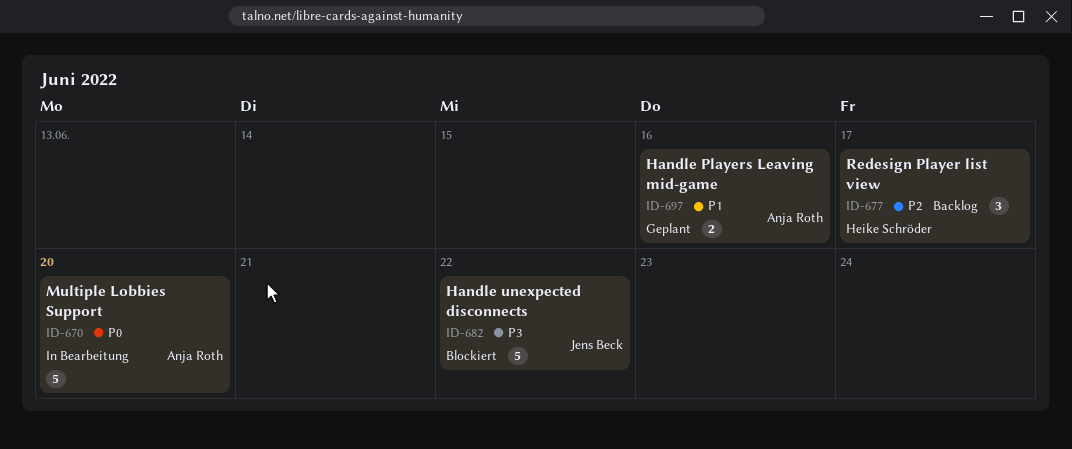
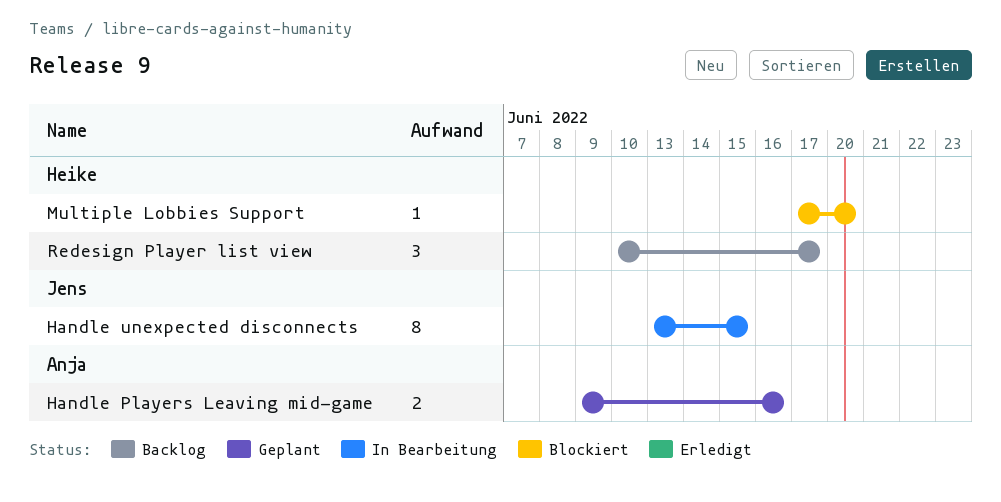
Handle unexpected disconnects, status: Blockiert -> In Bearbeitung
Handle unexpected disconnects, estimate: 5 -> 8
Handle unexpected disconnects, due: Jun 22 -> Jun 15
Multiple Lobbies Support, status: In Bearbeitung -> Blockiert
Multiple Lobbies Support, owner: Anja Roth -> Heike Schröder
Multiple Lobbies Support, estimate: 5 -> 1

